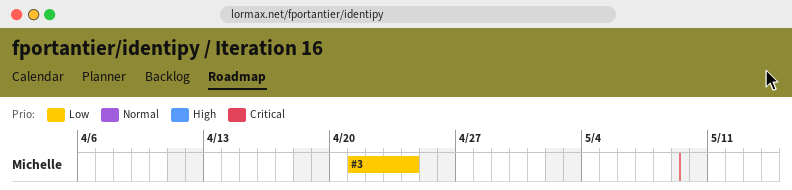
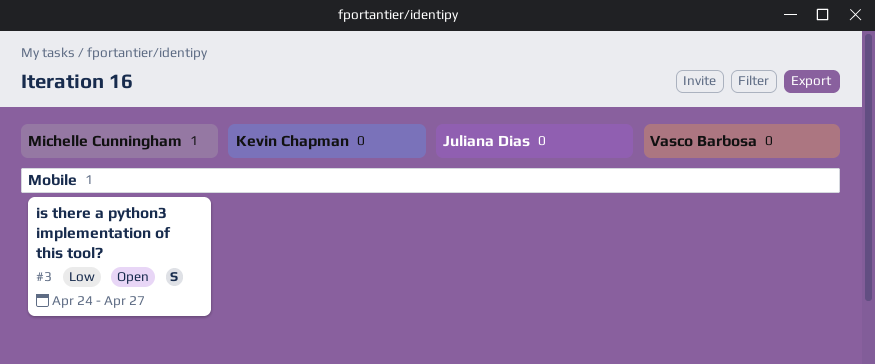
#3, start: Apr 21 -> Apr 24
#3, due: Apr 24 -> Apr 27

